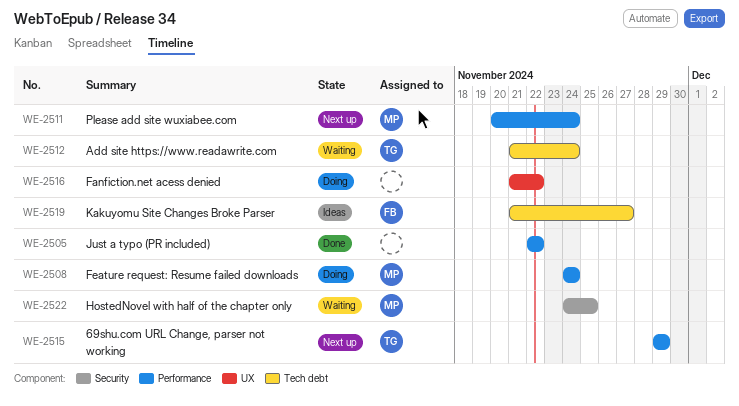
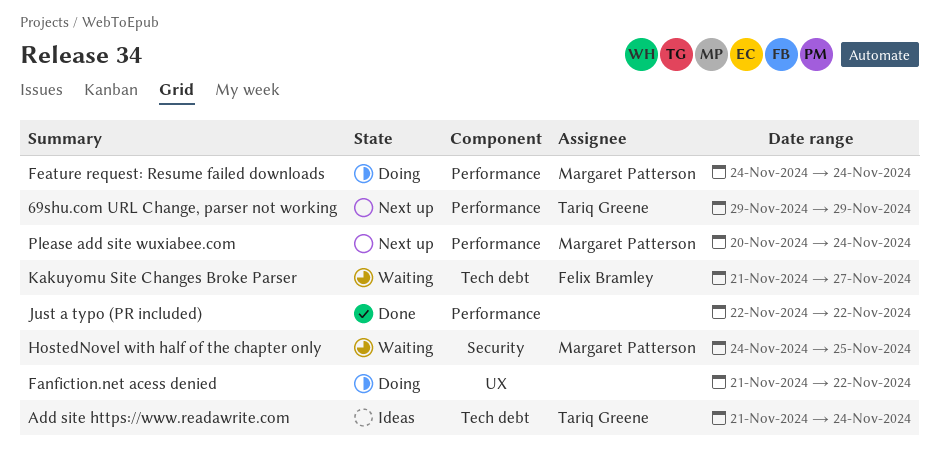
Add site https://www.readawrite.com, status: Waiting -> Ideas
Kakuyomu Site Changes Broke Parser, status: Ideas -> Waiting

